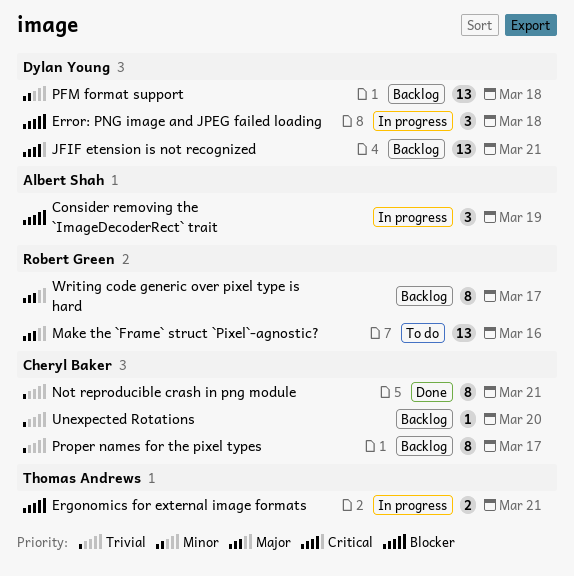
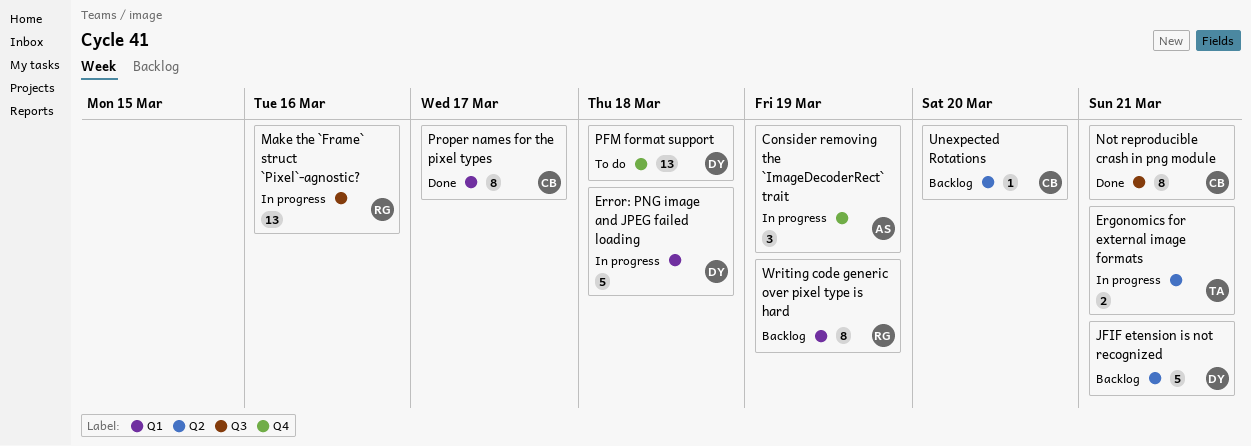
Error: PNG image and JPEG failed loading, estimate: 3 -> 5
JFIF etension is not recognized, estimate: 13 -> 5
Make the `Frame` struct `Pixel`-agnostic?, status: To do -> In progress
PFM format support, status: Backlog -> To do
Proper names for the pixel types, status: Backlog -> Done
Writing code generic over pixel type is hard, due: Mar 17 -> Mar 19

